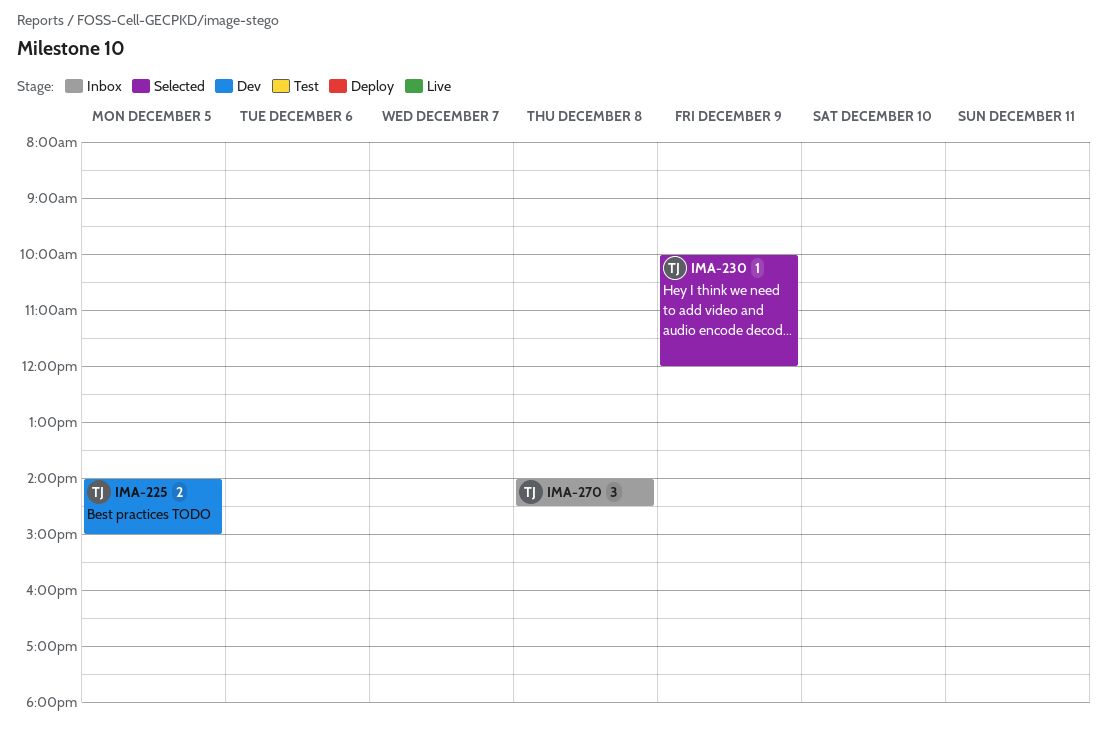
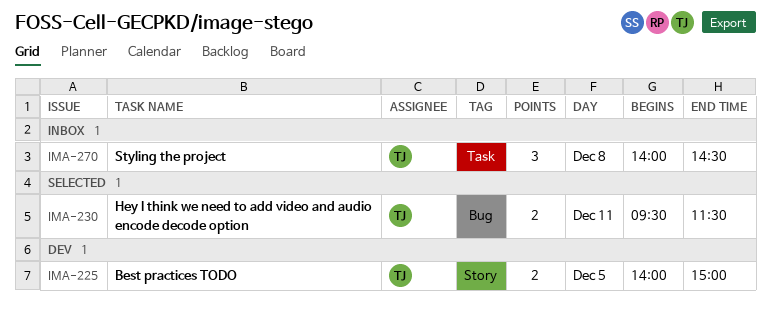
IMA-230, estimate: 1 -> 2
IMA-230, day: Dec 9 -> Dec 11
IMA-230, begins: 10:00 -> 09:30
IMA-230, ends: 12:00 -> 11:30

